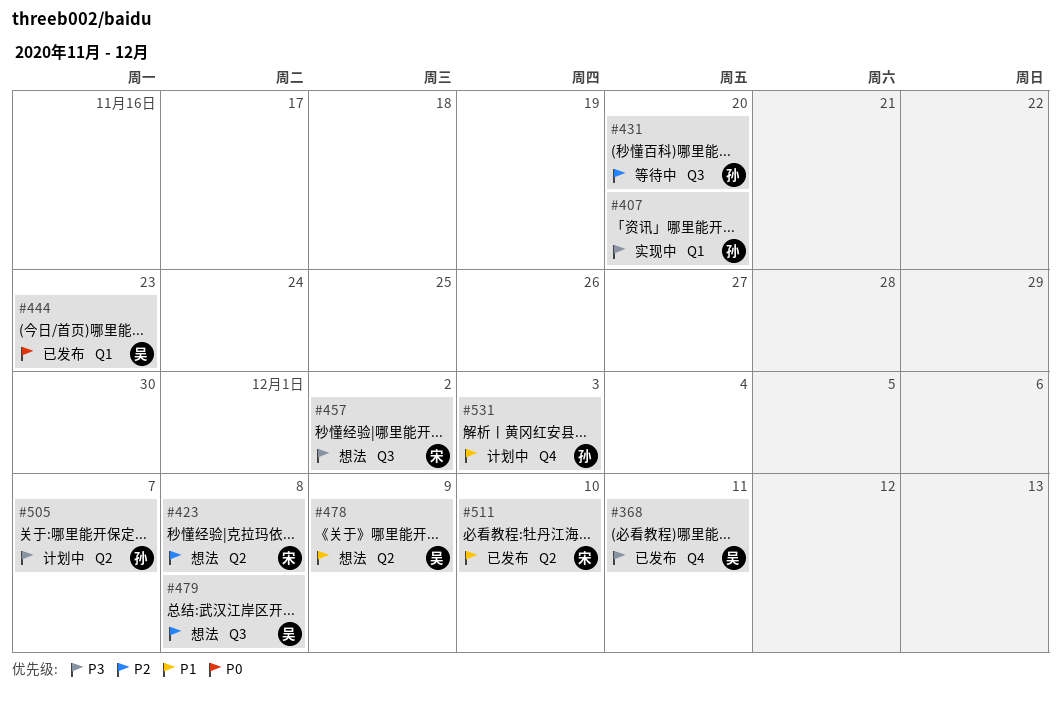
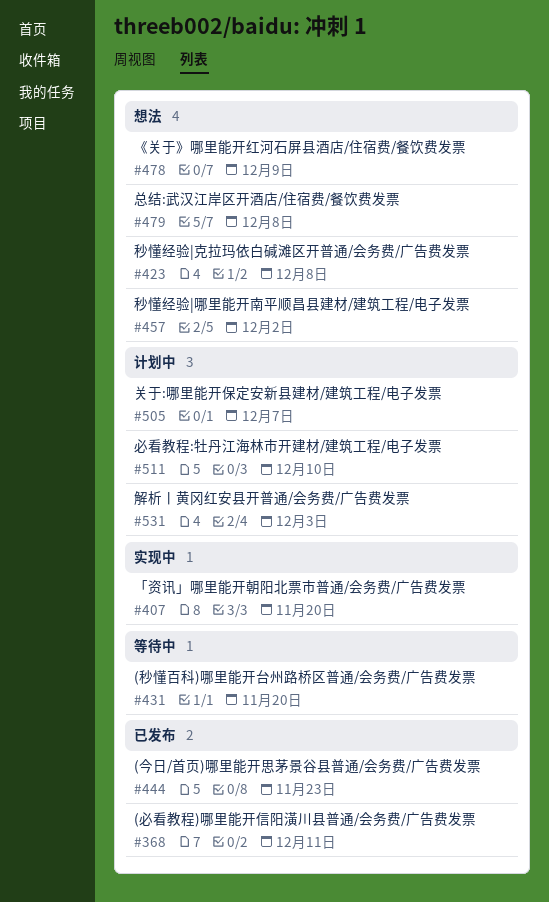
#511, status: 已发布 -> 计划中

